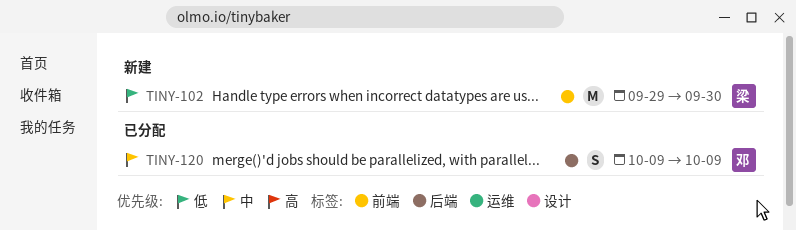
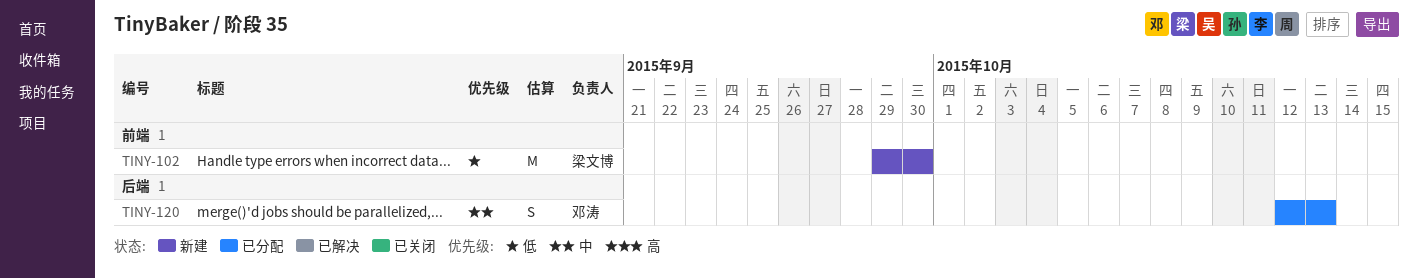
TINY-120, start: Oct 9 -> Oct 12
TINY-120, due: Oct 9 -> Oct 13

